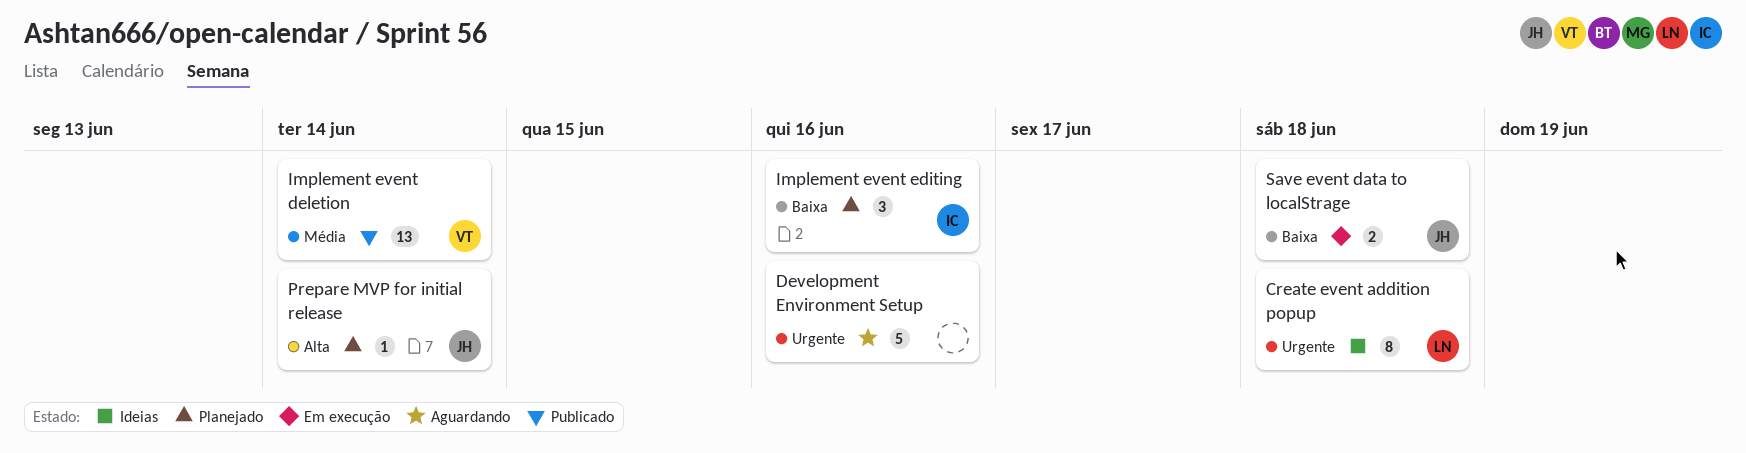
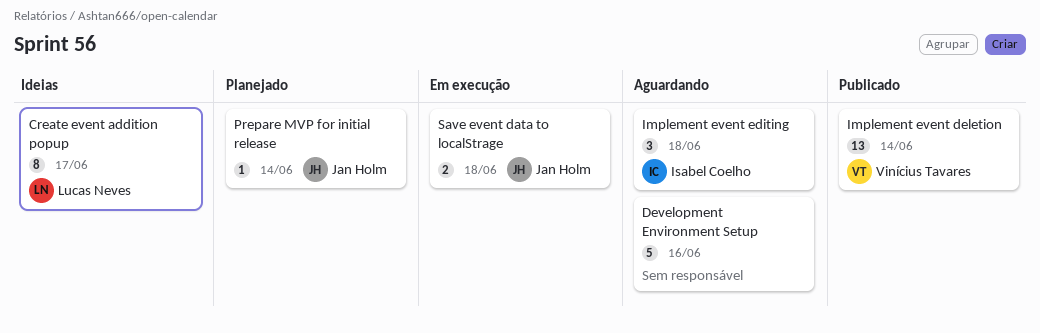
Create event addition popup, due: Jun 18 -> Jun 17
Implement event editing, status: Planejado -> Aguardando
Implement event editing, due: Jun 16 -> Jun 18

